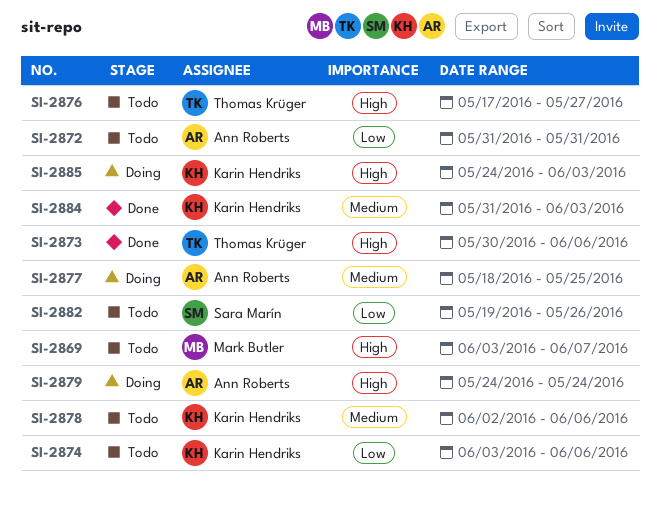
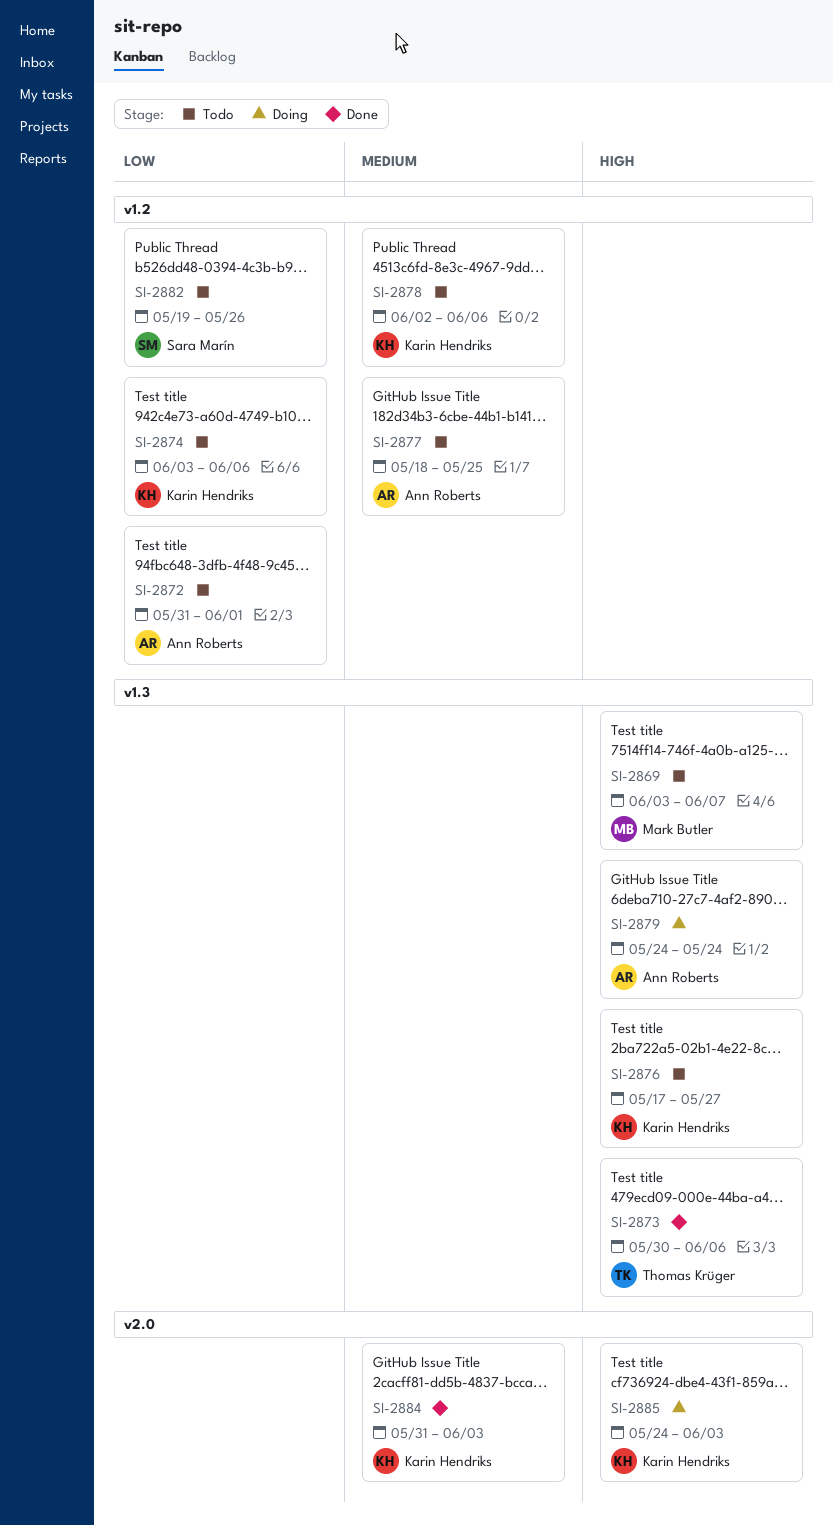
SI-2872, due: May 31 -> Jun 1
SI-2876, owner: Thomas Krüger -> Karin Hendriks
SI-2877, status: Doing -> Todo

